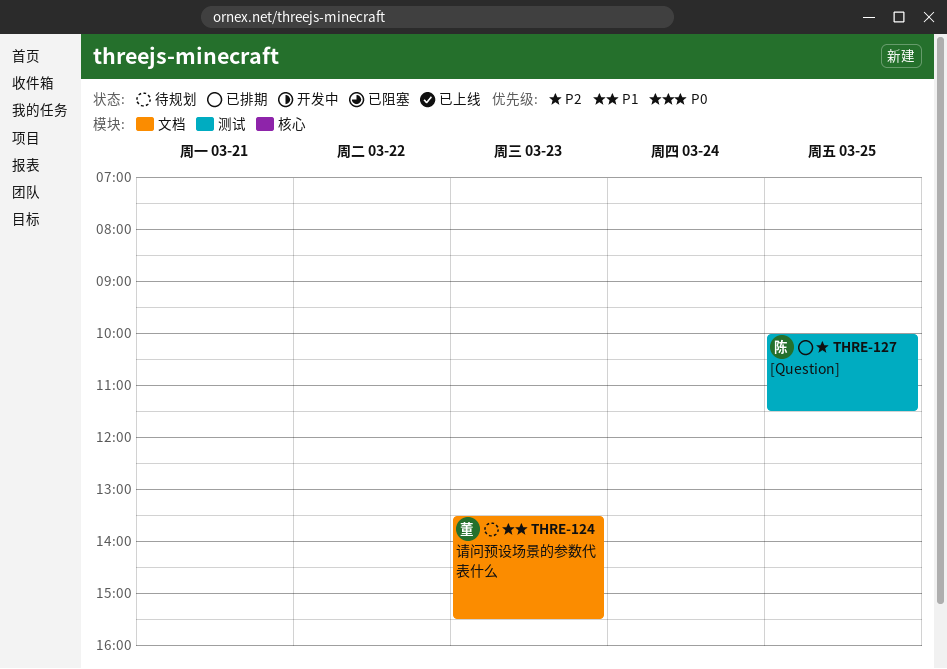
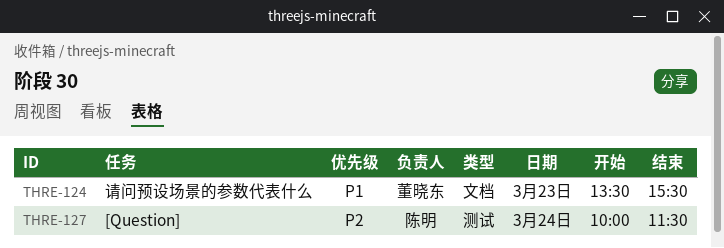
THRE-127, day: Mar 25 -> Mar 24

